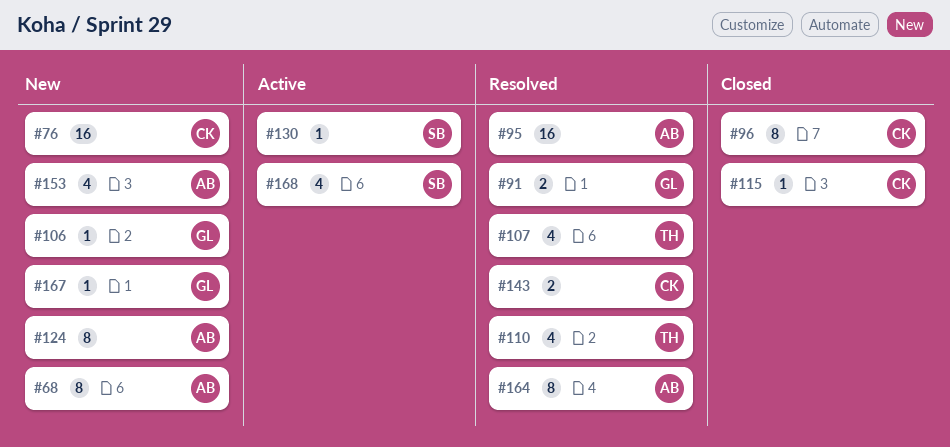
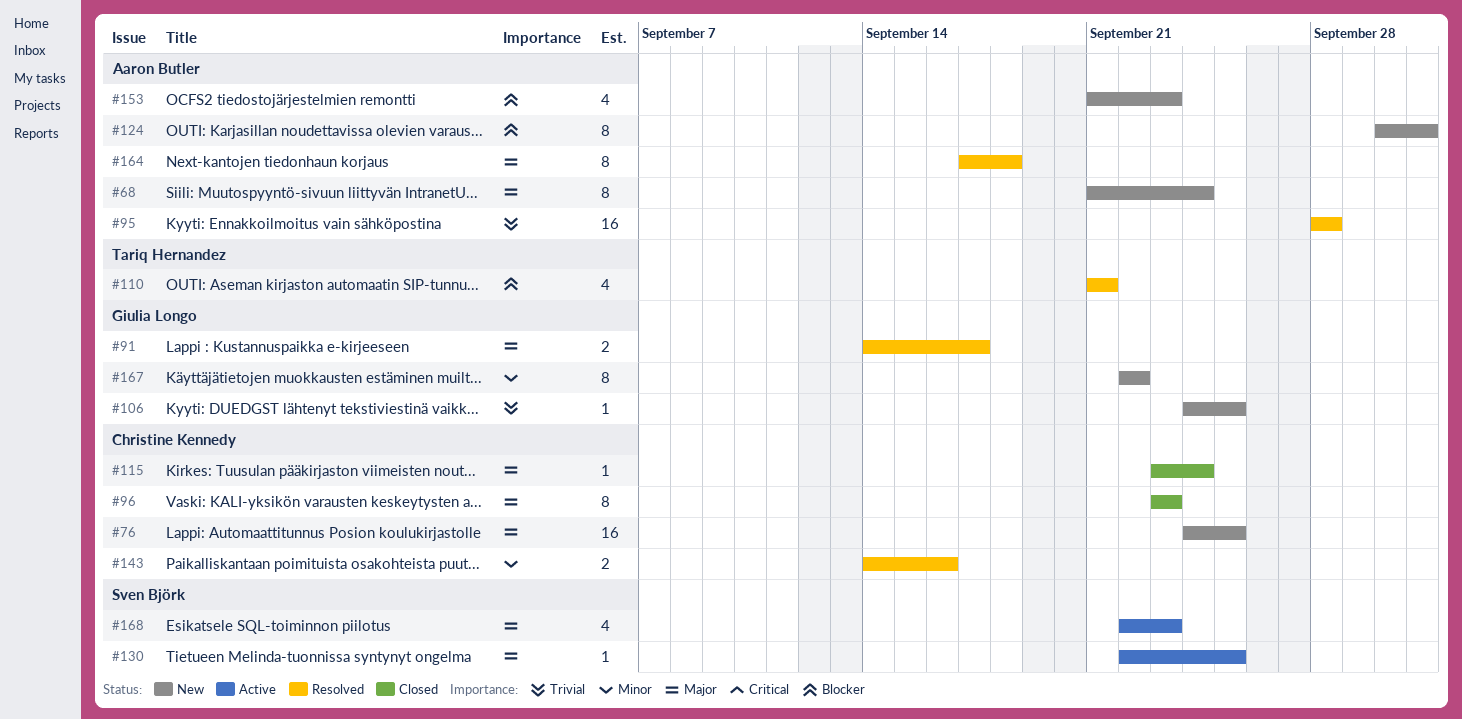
#107: present -> none
#167, estimate: 1 -> 8

